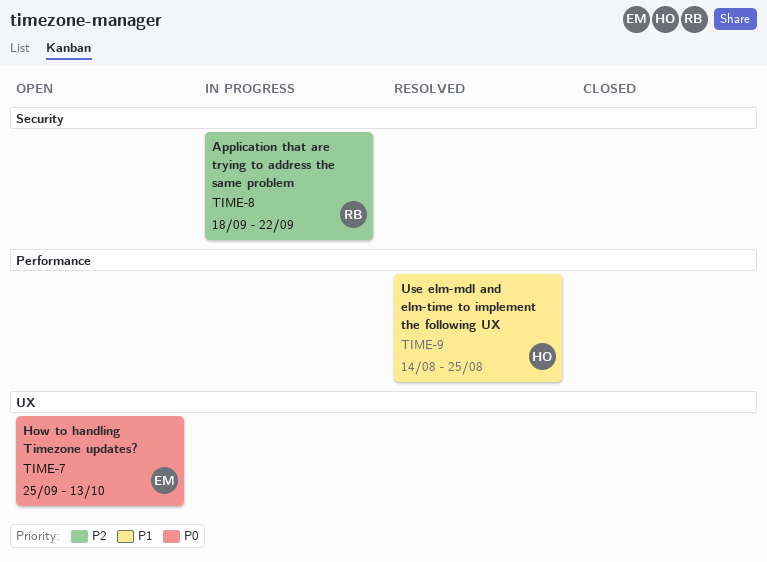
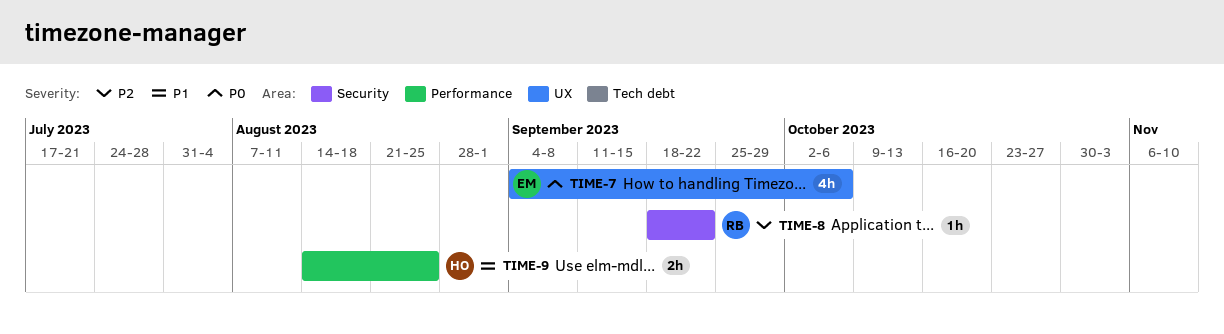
TIME-7, start: Sep 25 -> Sep 4
TIME-7, due: Oct 13 -> Oct 6

